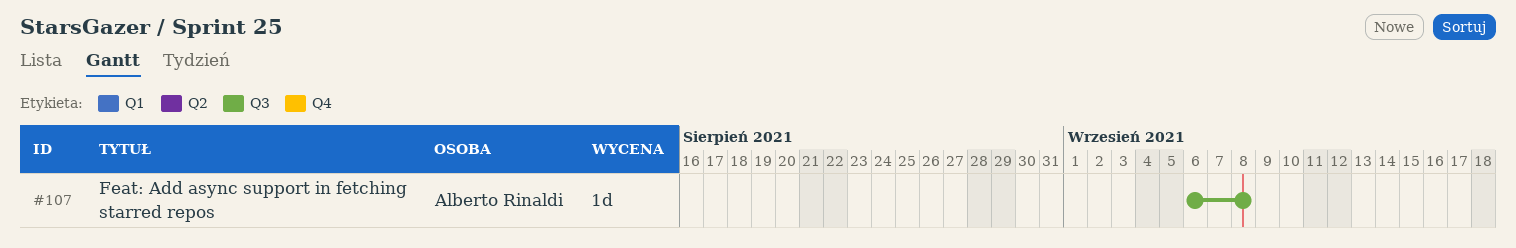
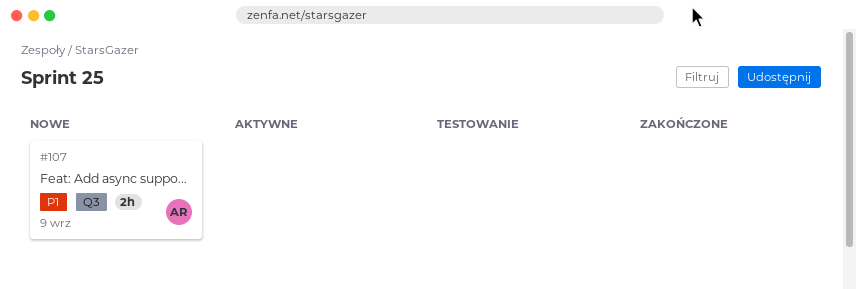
#107, estimate: 1d -> 2h
#107, due: Sep 8 -> Sep 9

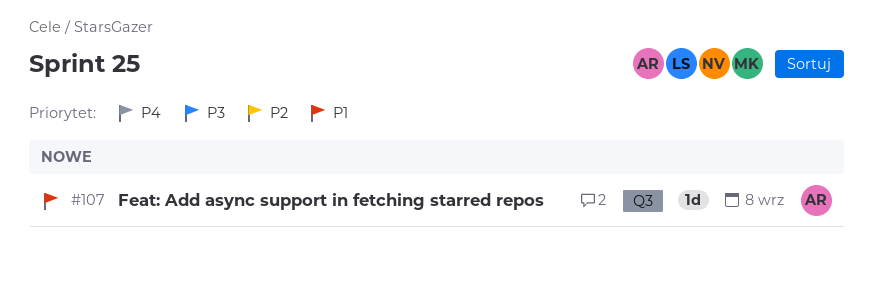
#107, estimate: 2h -> 1d
#107, due: Sep 9 -> Sep 8

